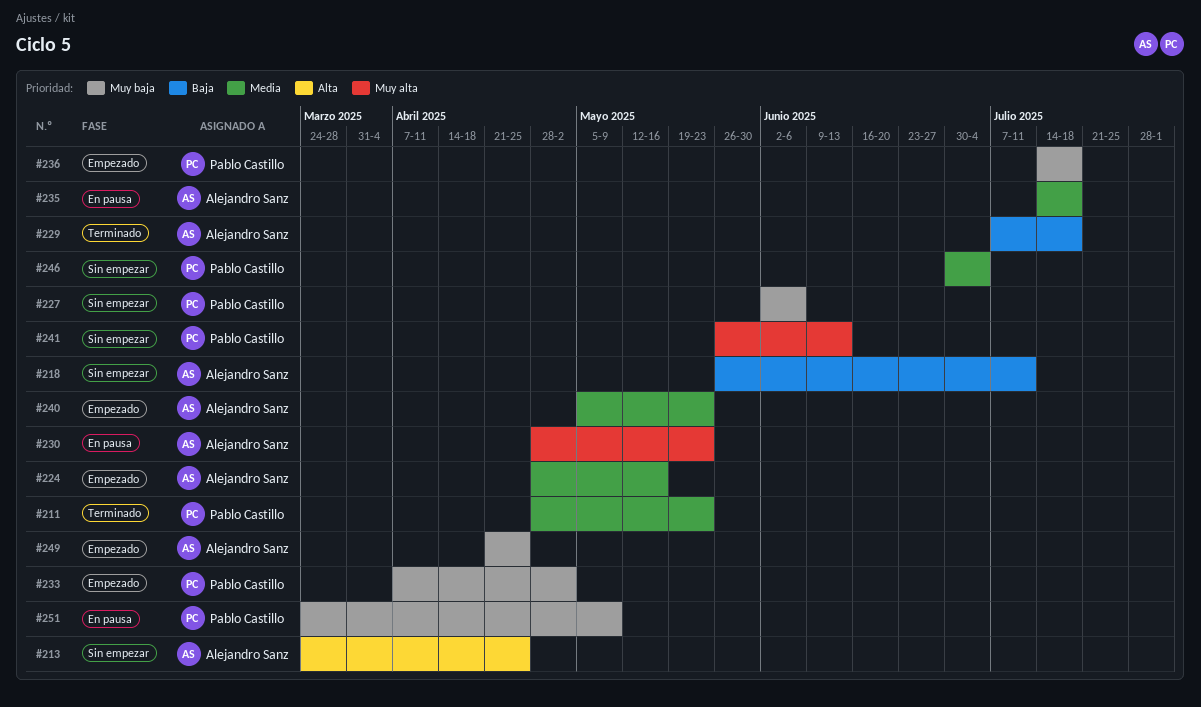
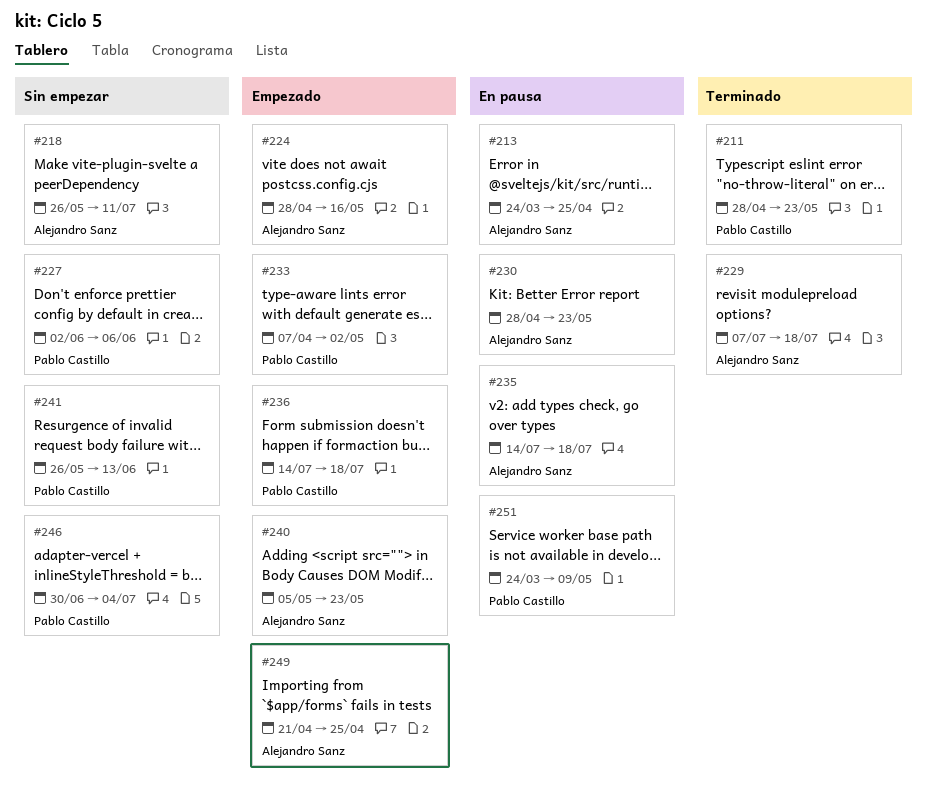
#213, status: Sin empezar -> En pausa

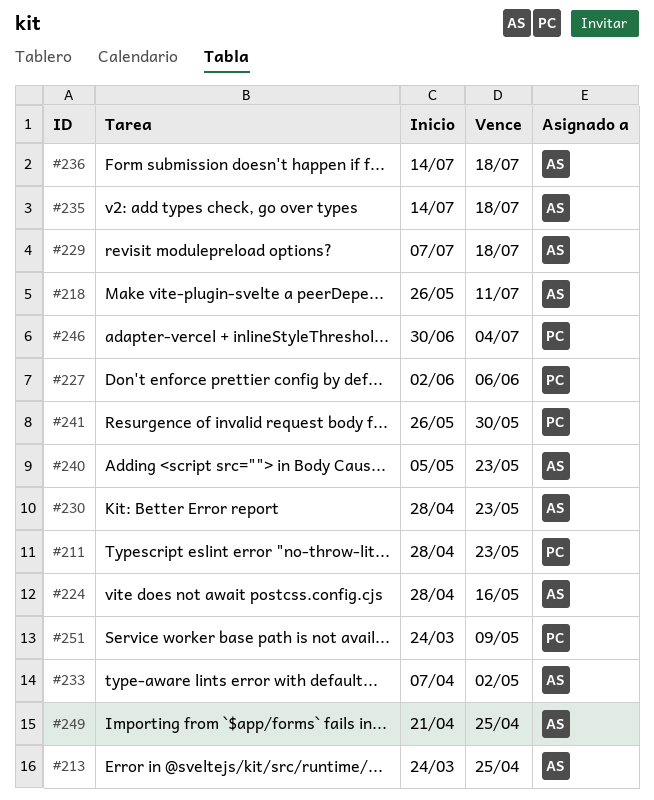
#233, owner: Pablo Castillo -> Alejandro Sanz
#236, owner: Pablo Castillo -> Alejandro Sanz
#241, due: Jun 13 -> May 30

